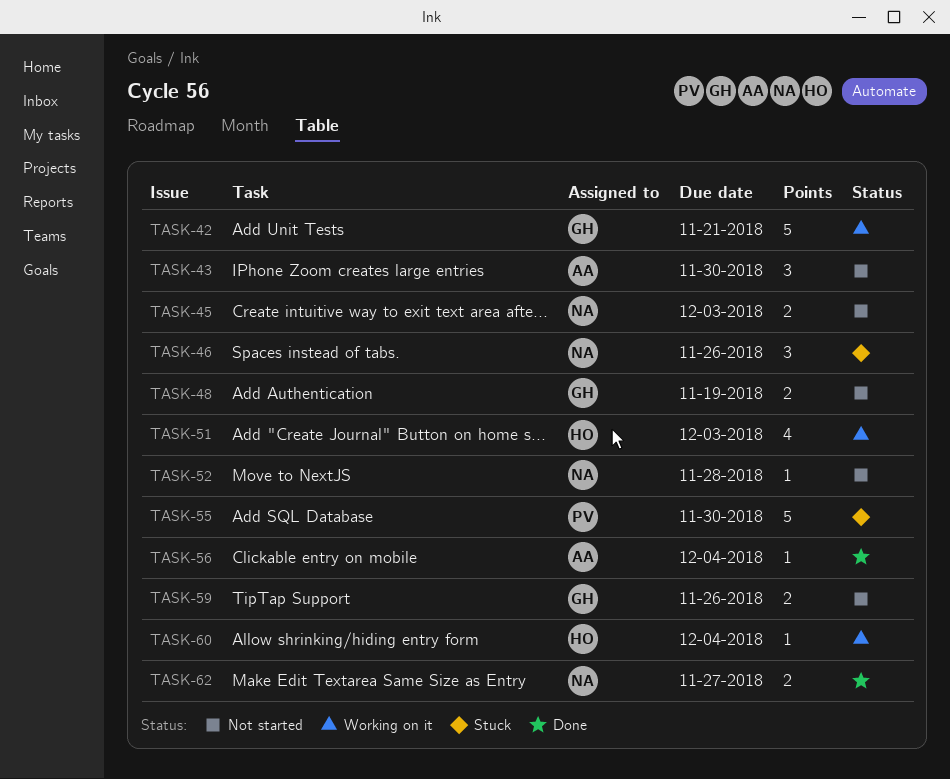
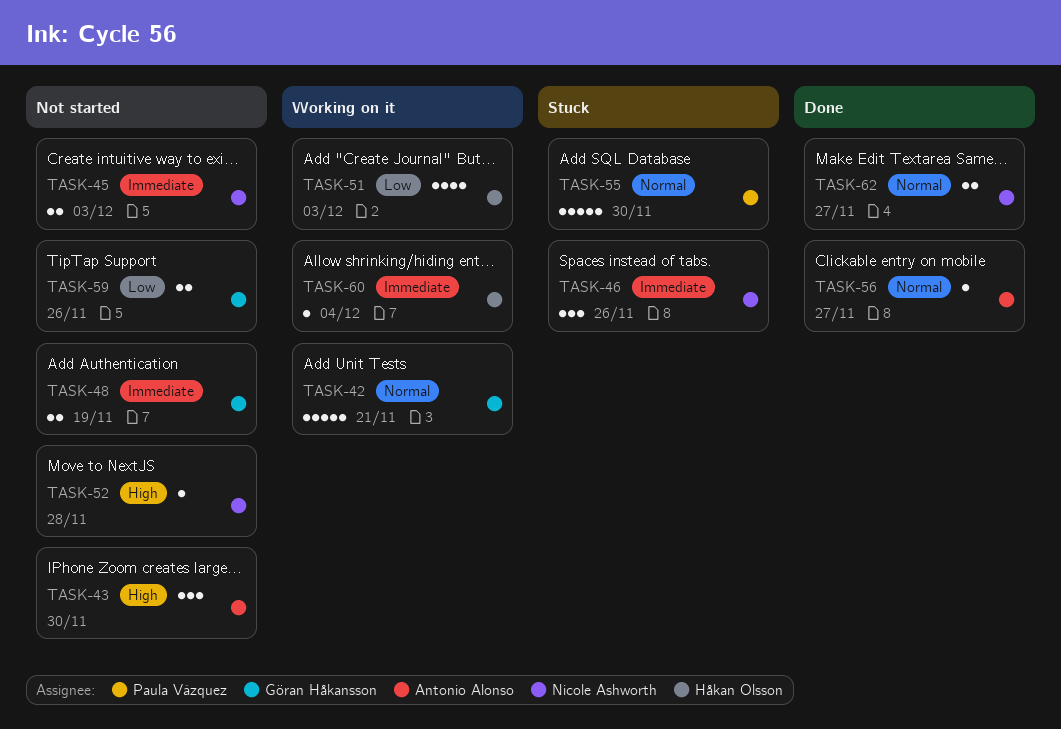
TASK-56, due: Dec 4 -> Nov 27

